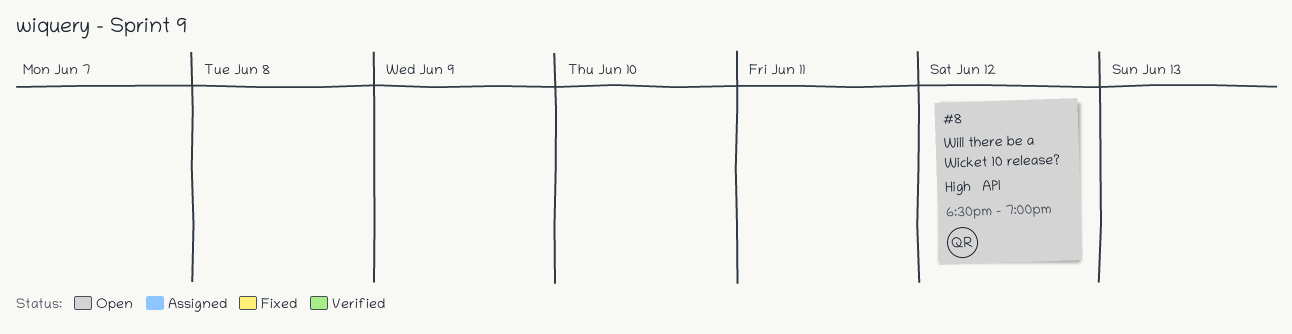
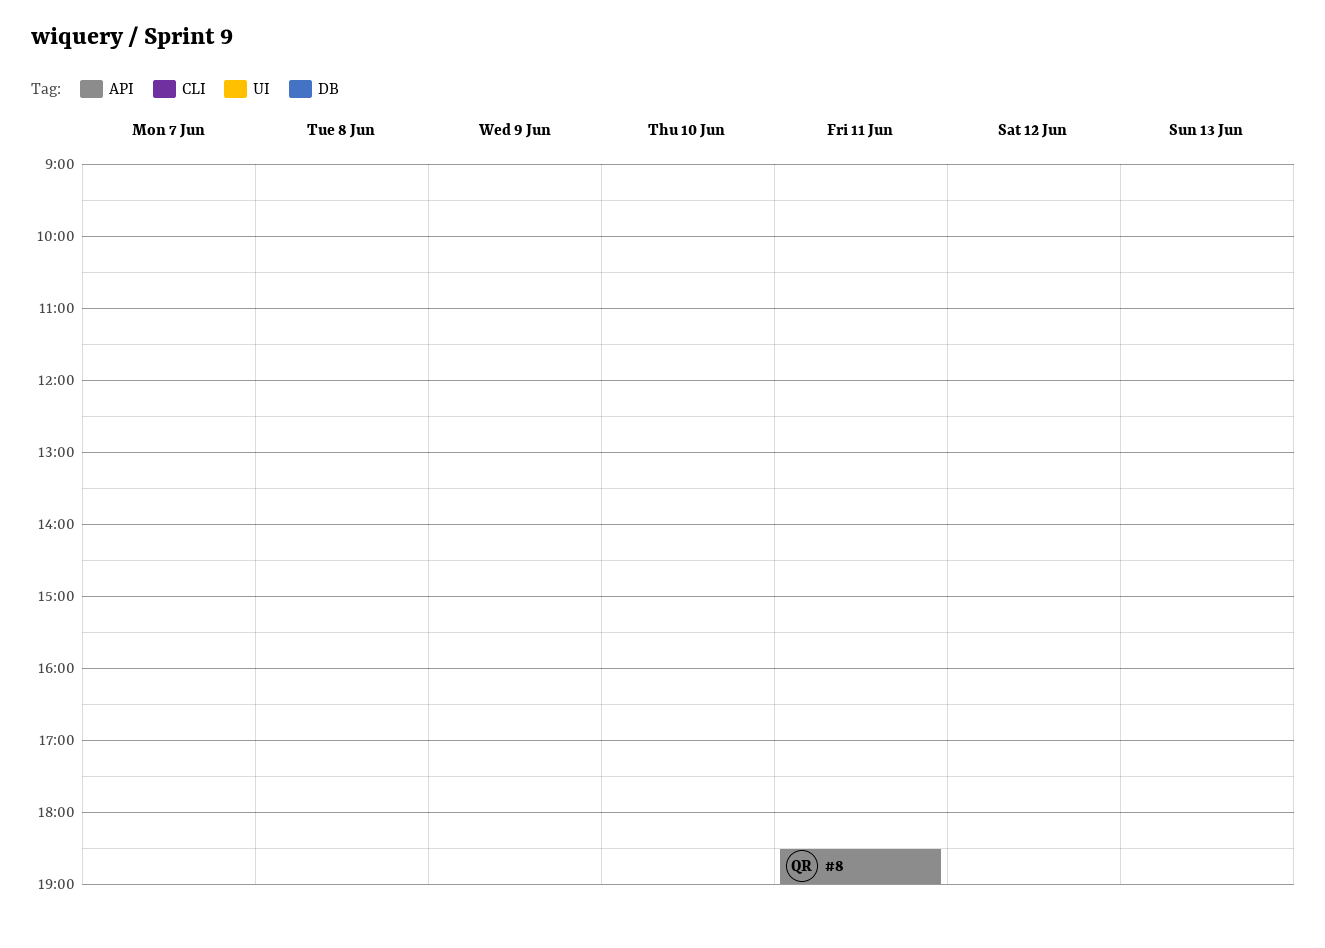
#8, day: Jun 12 -> Jun 11

